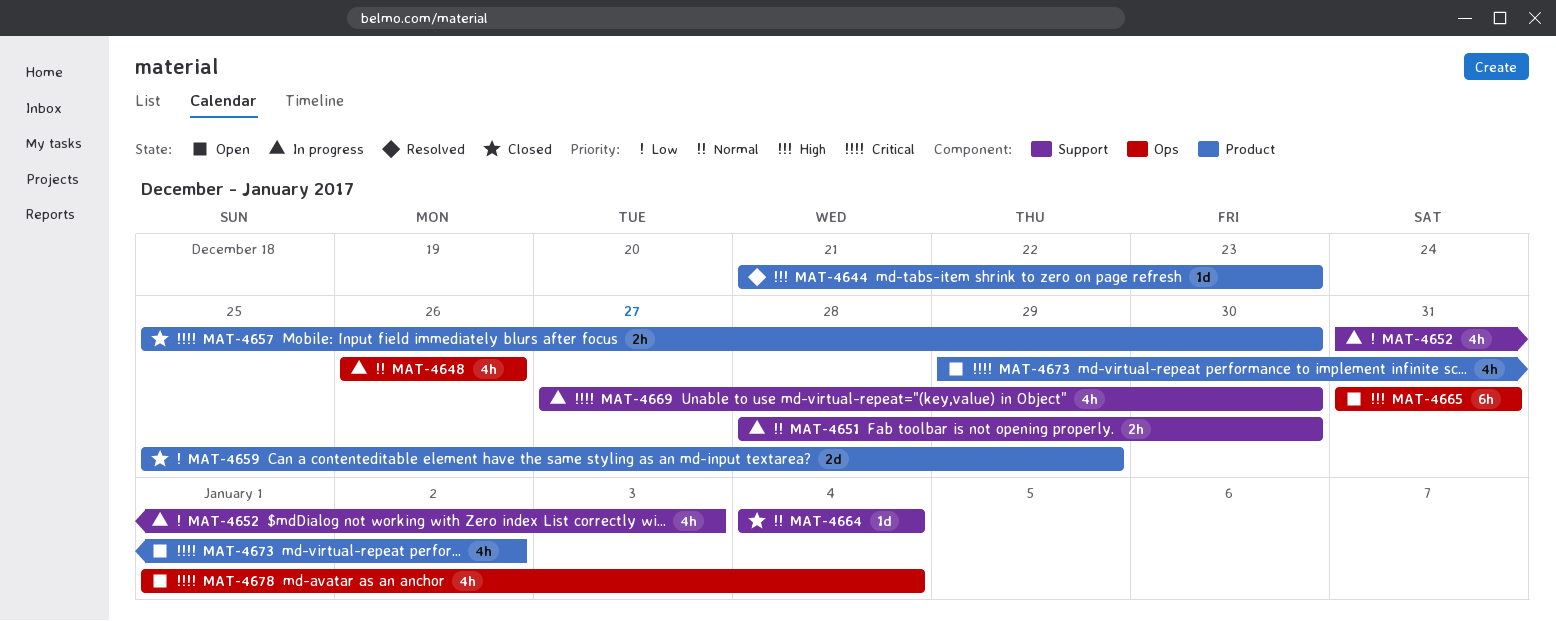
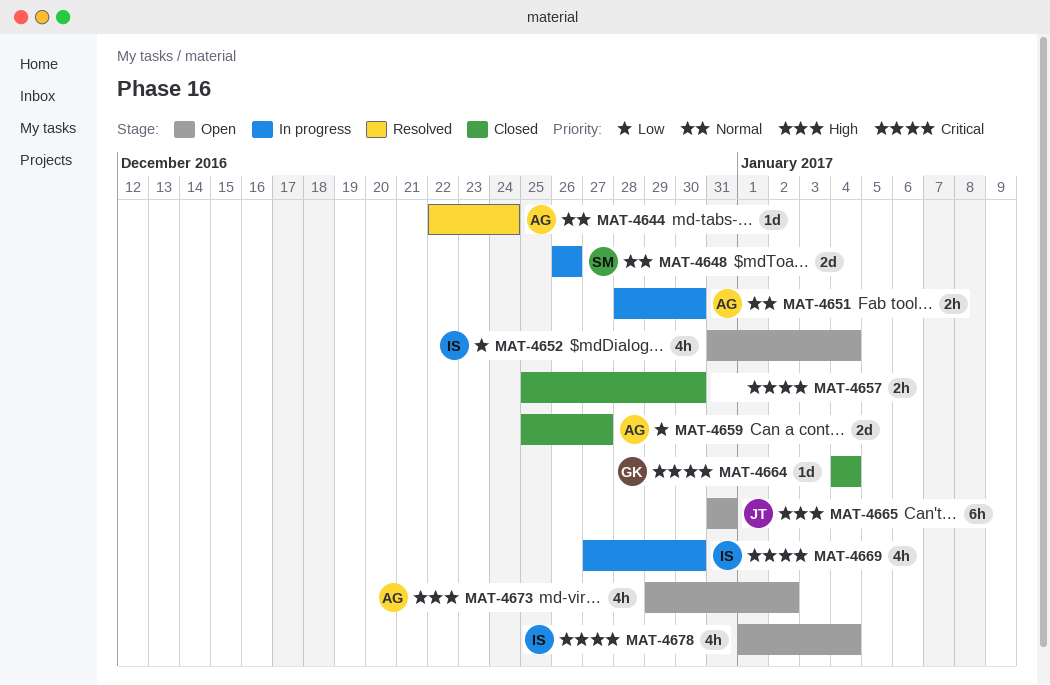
MAT-4644, priority: High -> Normal
MAT-4644, start: Dec 21 -> Dec 22
MAT-4644, due: Dec 23 -> Dec 24
MAT-4648, estimate: 4h -> 2d
MAT-4652, status: In progress -> Open
MAT-4652, due: Jan 3 -> Jan 4
MAT-4659, due: Dec 29 -> Dec 27
MAT-4664, priority: Normal -> Critical
MAT-4673, priority: Critical -> High

